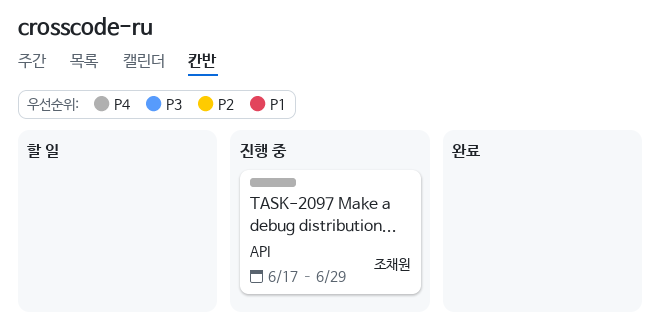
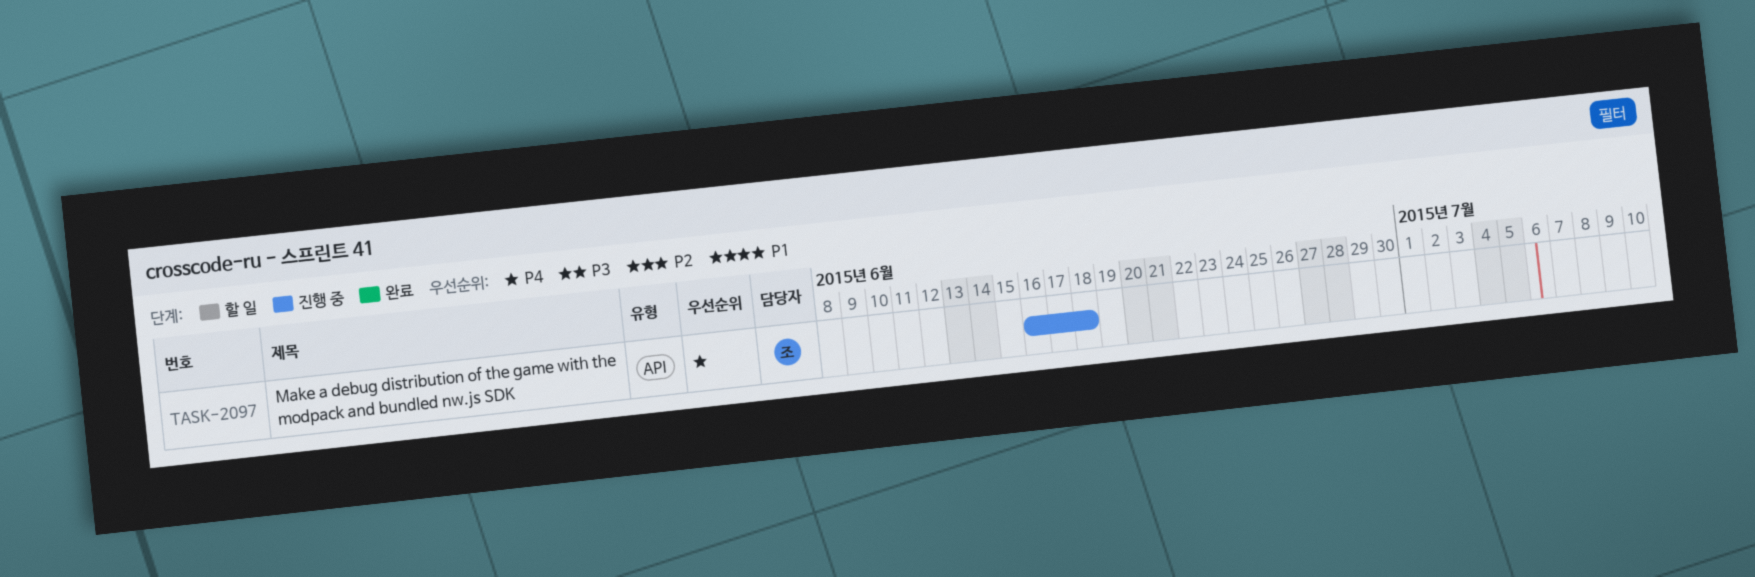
TASK-2097, start: Jun 17 -> Jun 16
TASK-2097, due: Jun 29 -> Jun 18

